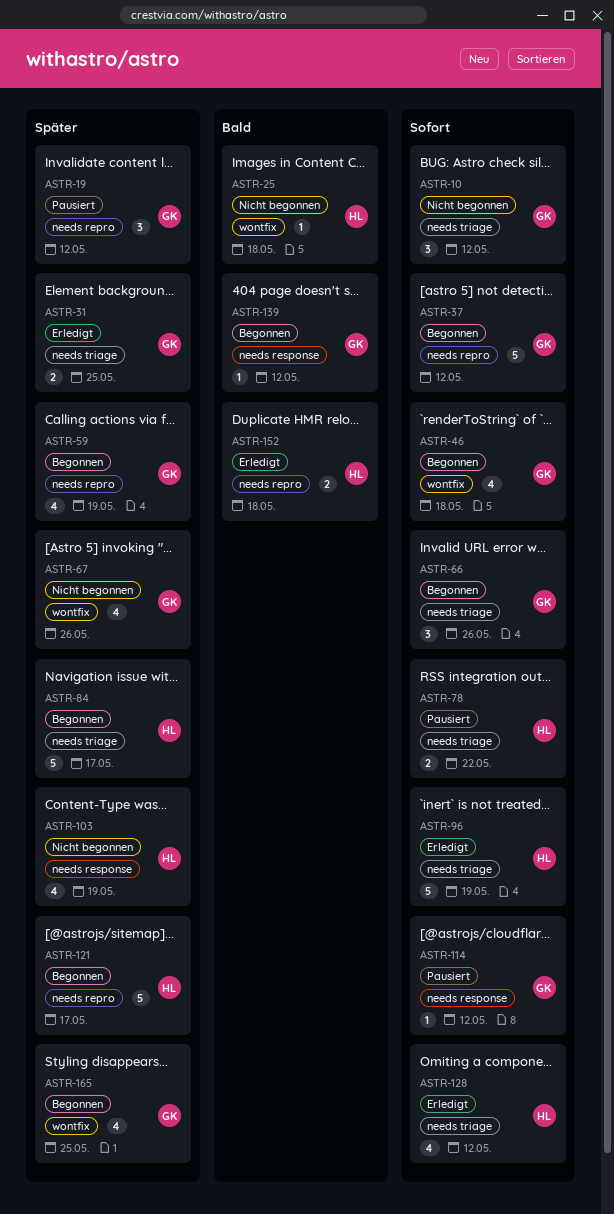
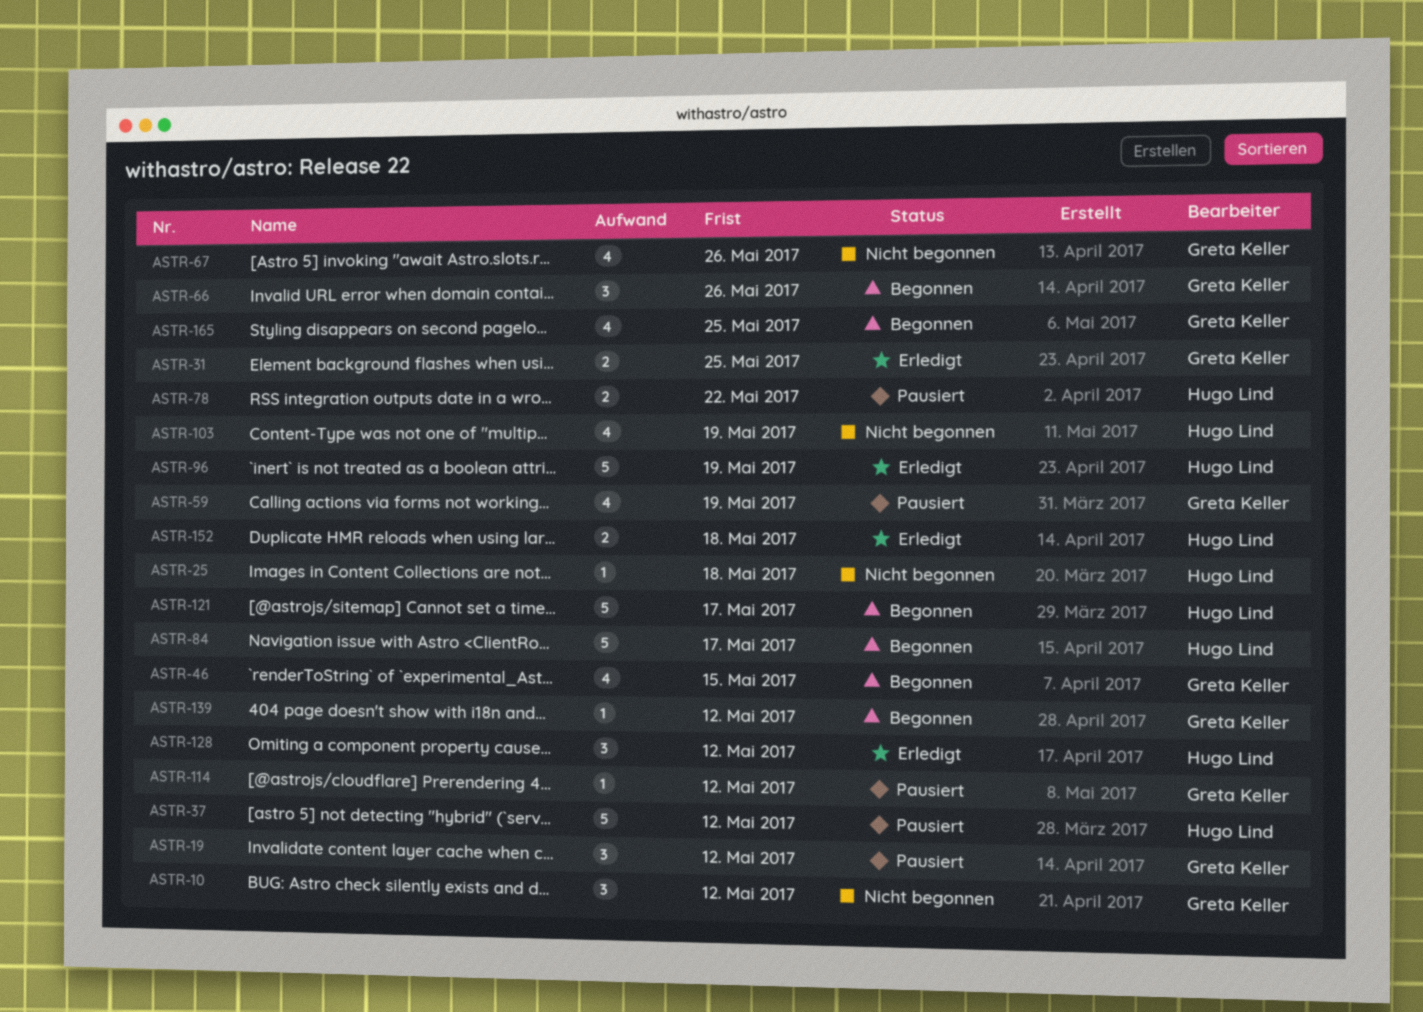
ASTR-37, status: Begonnen -> Pausiert
ASTR-37, owner: Greta Keller -> Hugo Lind
ASTR-46, due: May 18 -> May 15
ASTR-59, status: Begonnen -> Pausiert
ASTR-128, estimate: 4 -> 3

